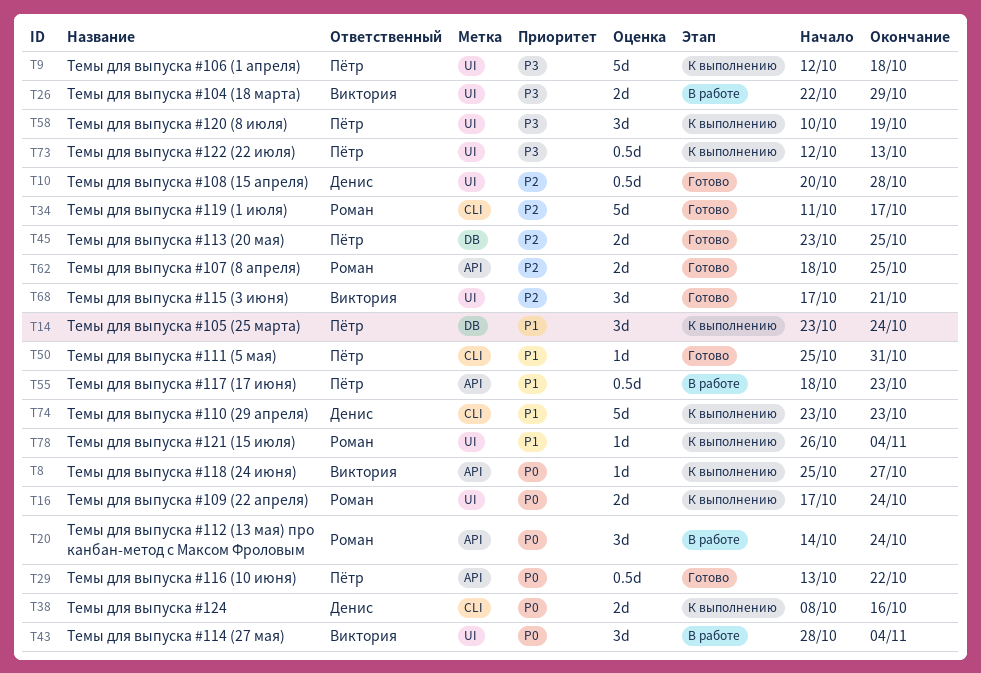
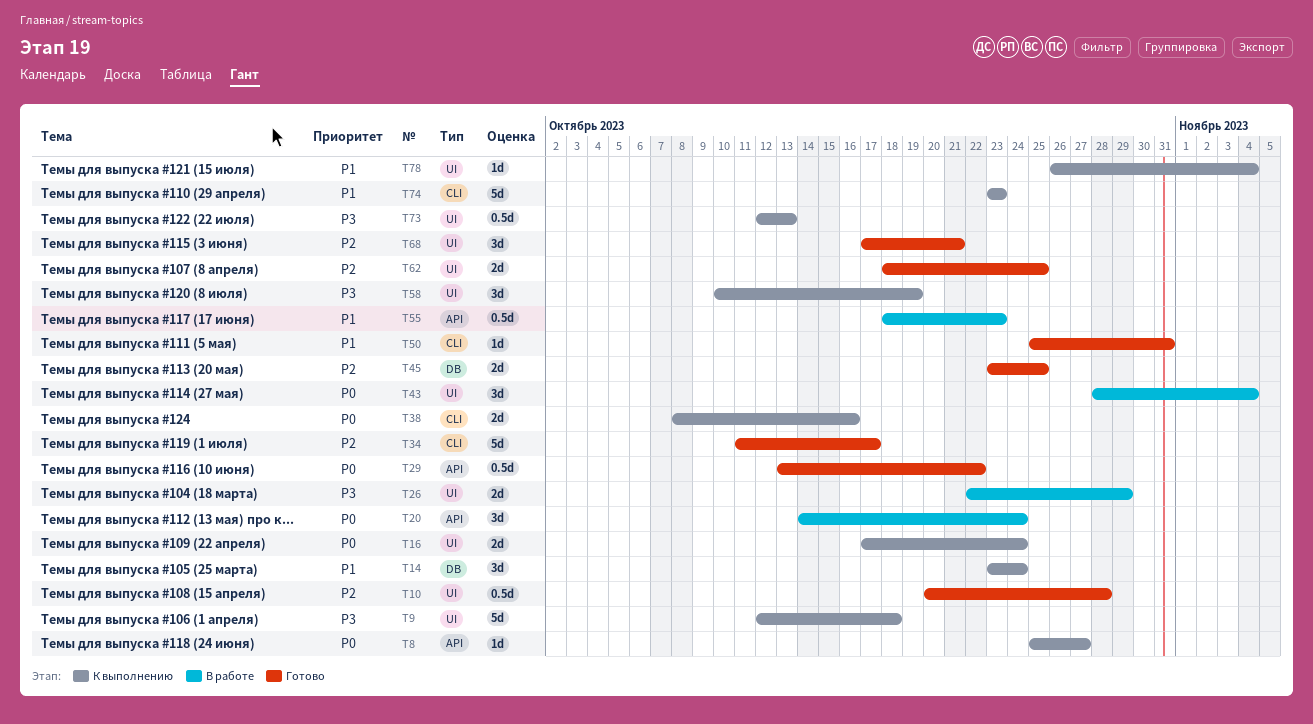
T62, label: API -> UI

